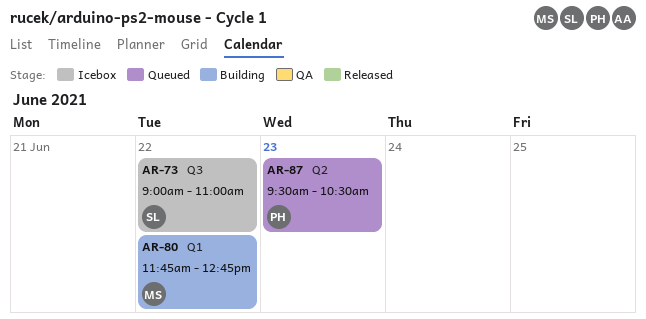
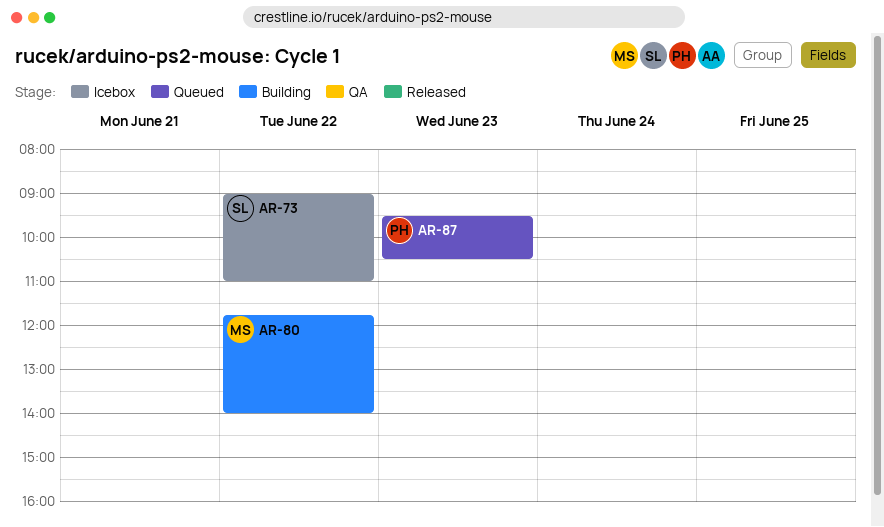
AR-80, ends: 12:45 -> 14:00

